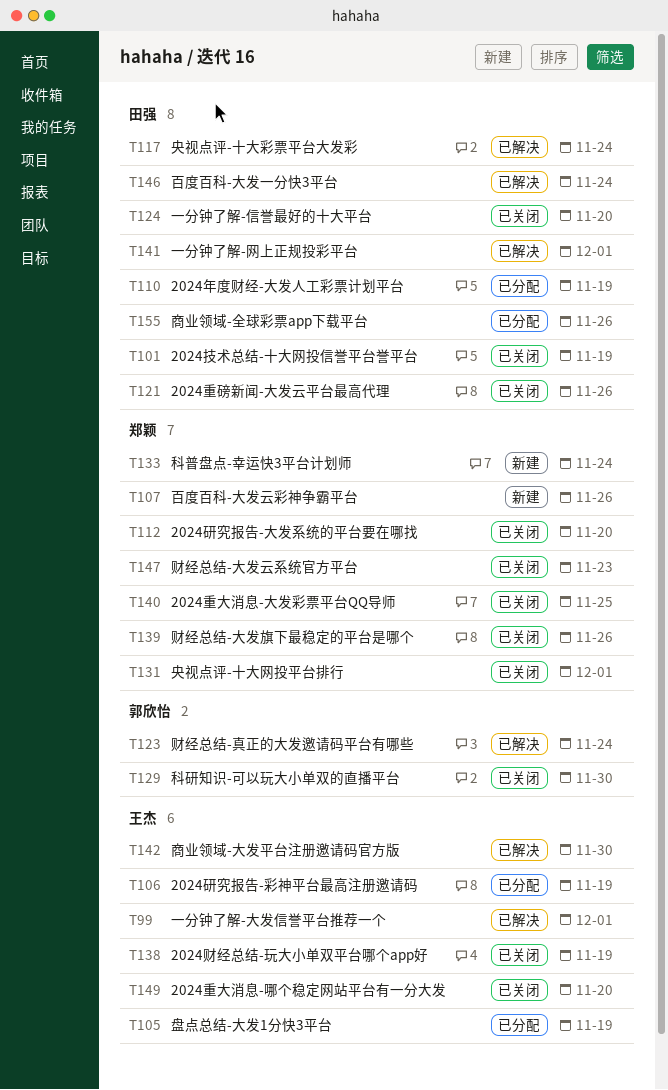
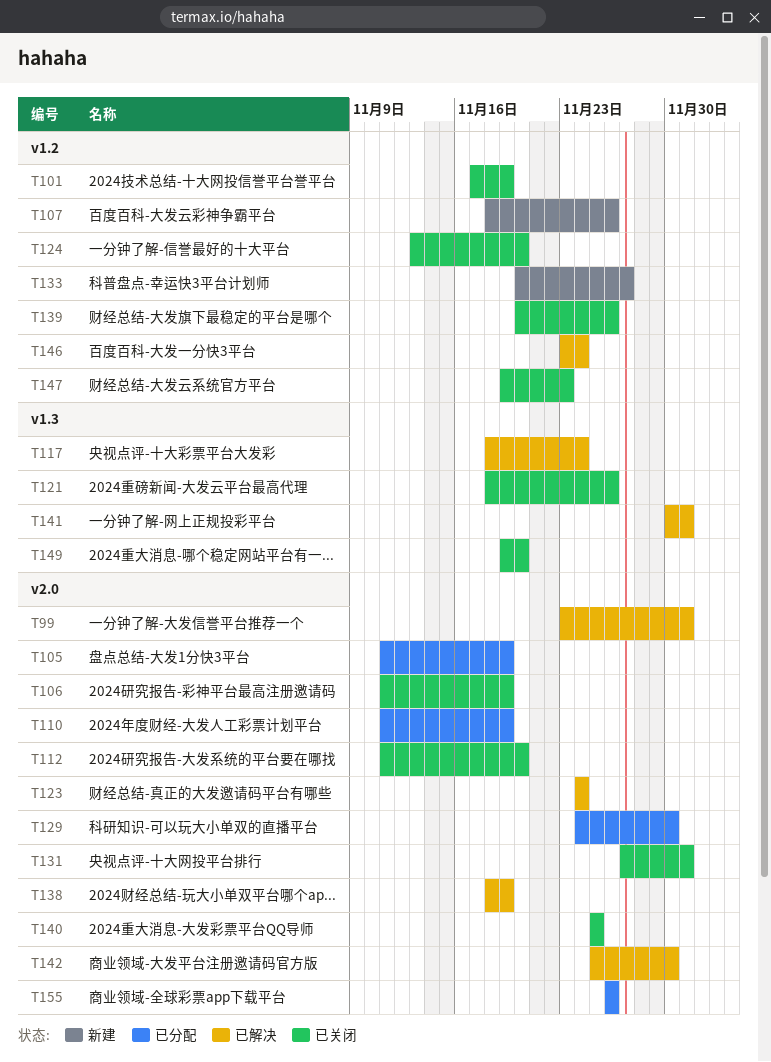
T106, status: 已分配 -> 已关闭
T129, status: 已关闭 -> 已分配
T133, due: Nov 24 -> Nov 27
T138, status: 已关闭 -> 已解决

